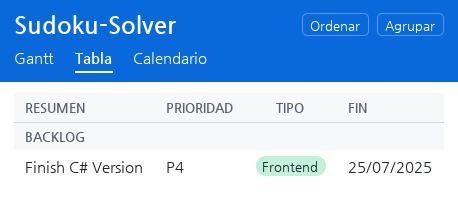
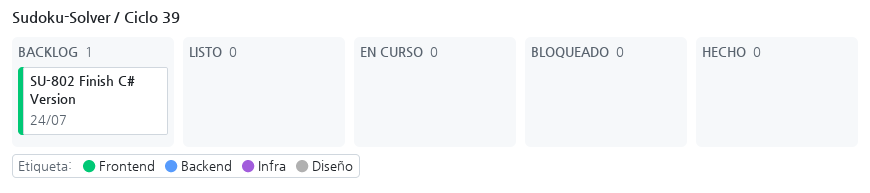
Finish C# Version, due: Jul 25 -> Jul 24

